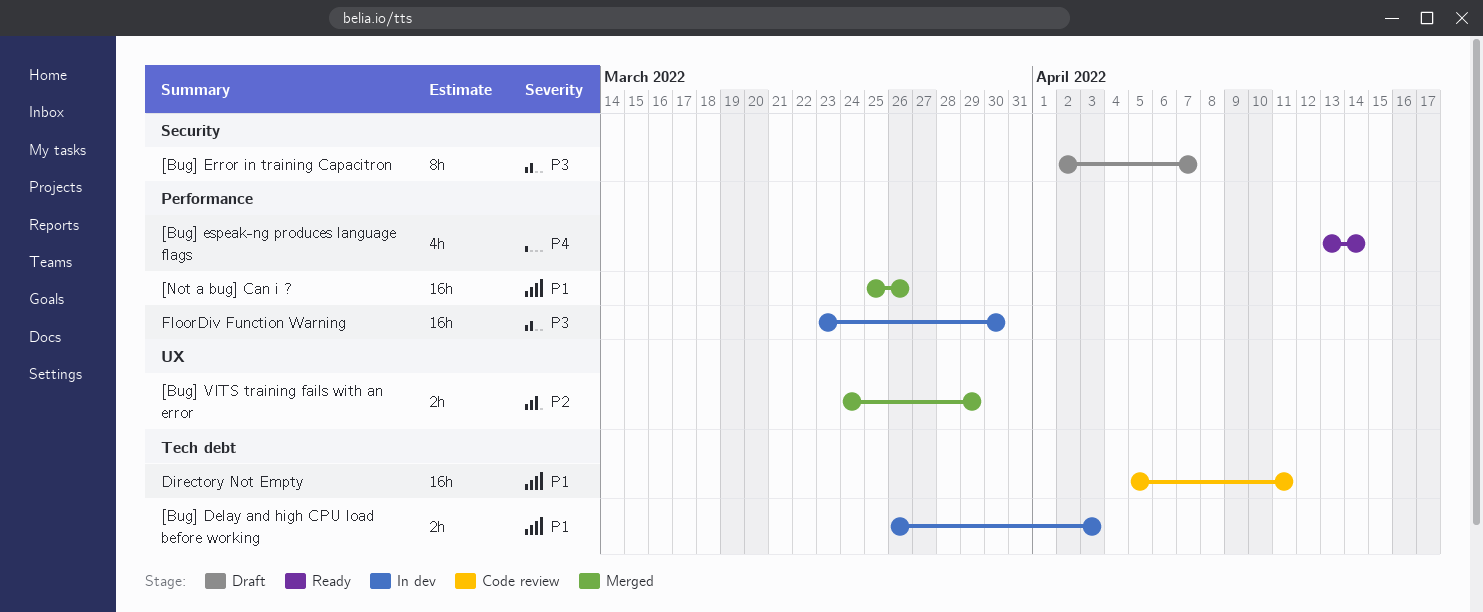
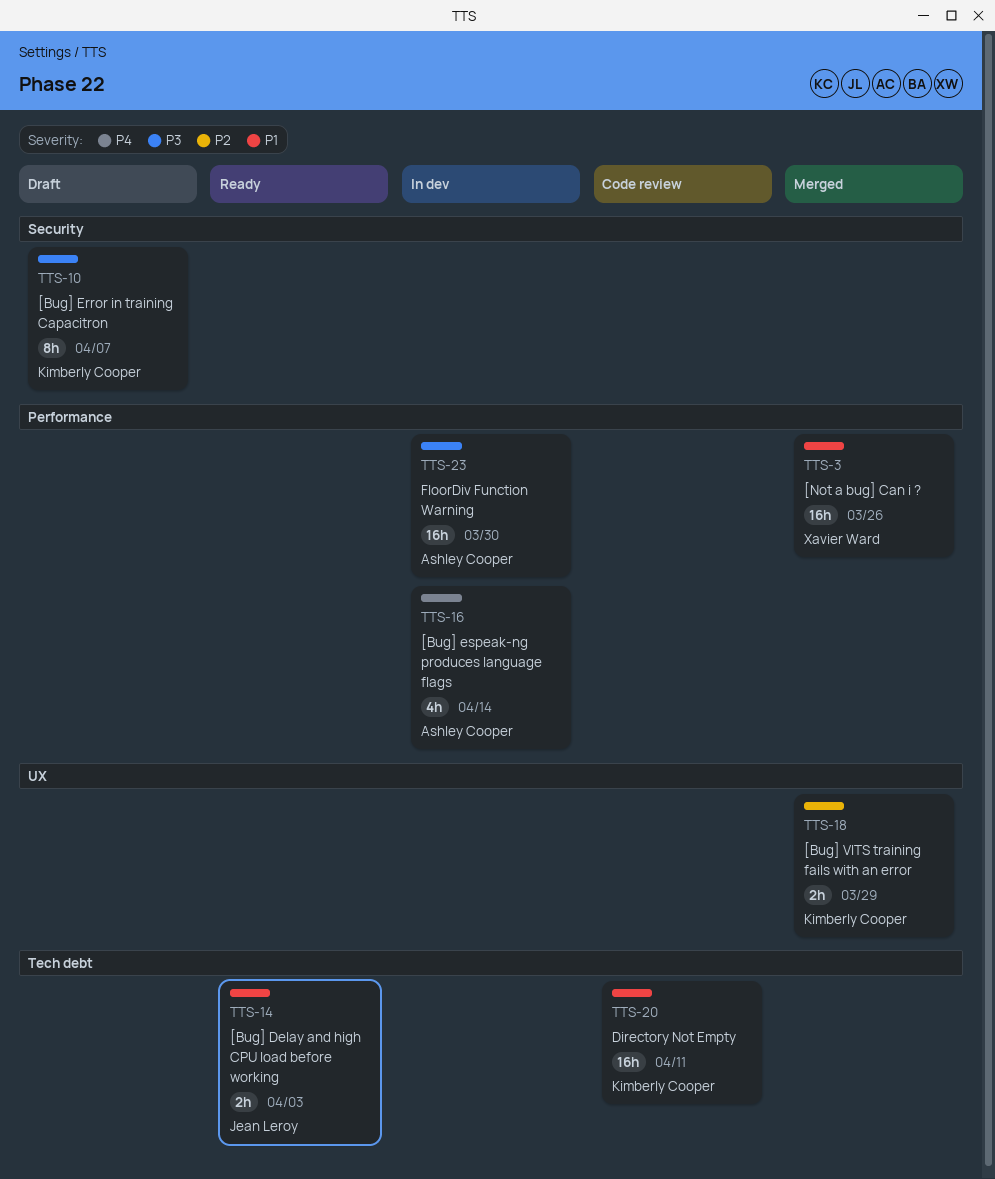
[Bug] Delay and high CPU load before working, status: In dev -> Ready
[Bug] espeak-ng produces language flags, status: Ready -> In dev

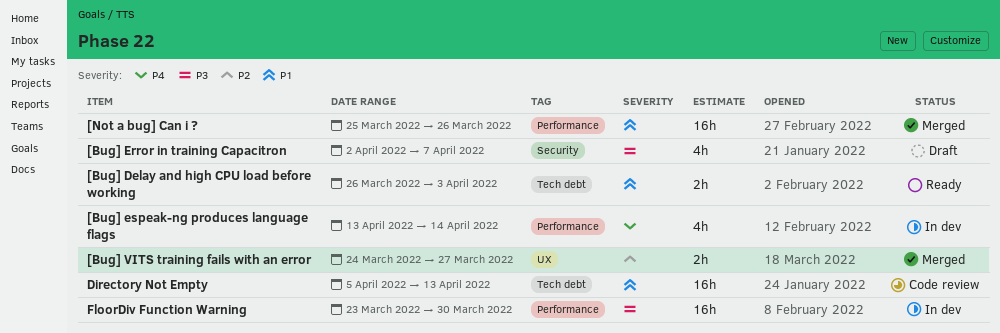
[Bug] Error in training Capacitron, estimate: 8h -> 4h
[Bug] VITS training fails with an error, due: Mar 29 -> Mar 27
Directory Not Empty, due: Apr 11 -> Apr 13

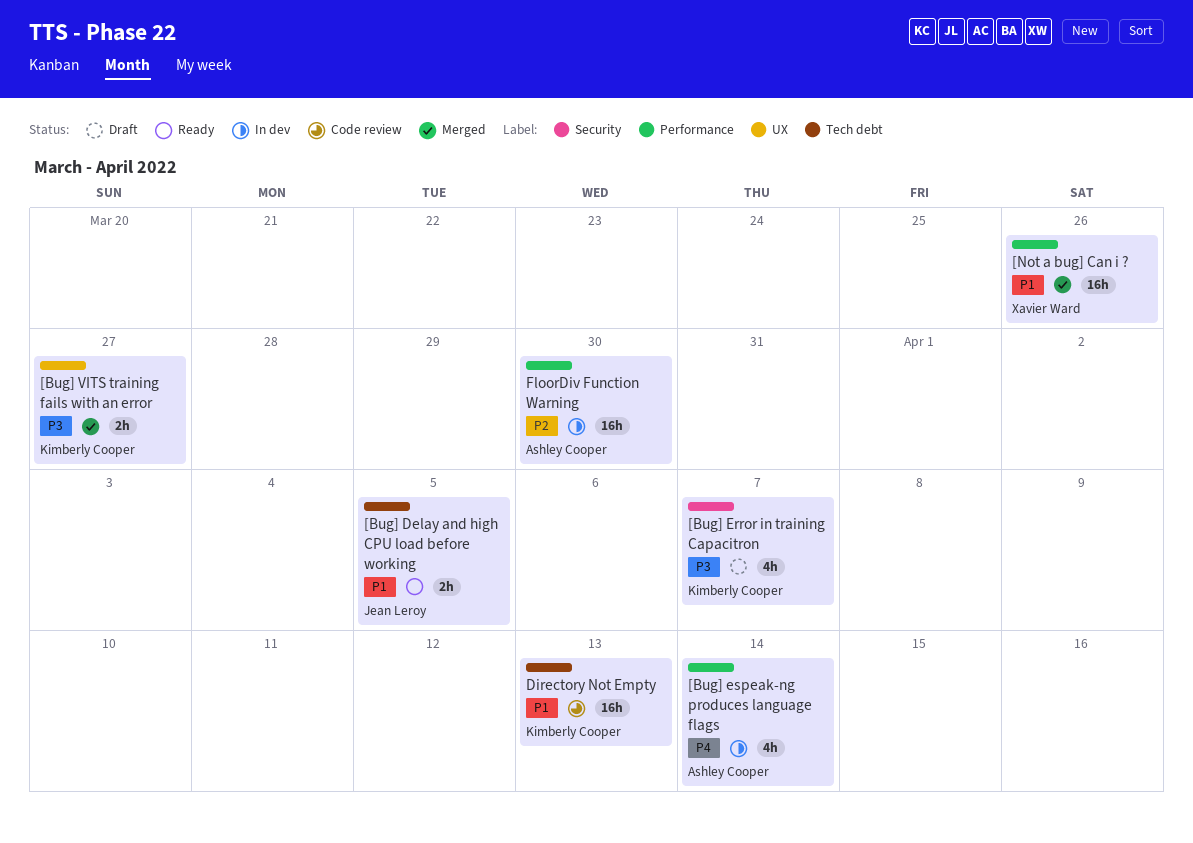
[Bug] Delay and high CPU load before working, due: Apr 3 -> Apr 5
[Bug] VITS training fails with an error, priority: P2 -> P3
FloorDiv Function Warning, priority: P3 -> P2

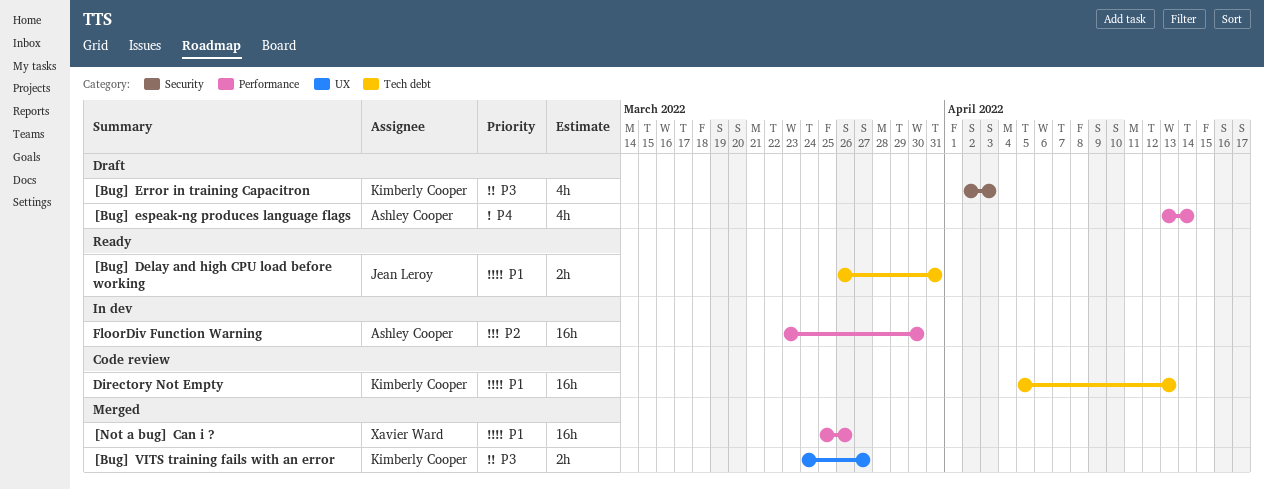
[Bug] Delay and high CPU load before working, due: Apr 5 -> Mar 31
[Bug] Error in training Capacitron, due: Apr 7 -> Apr 3
[Bug] espeak-ng produces language flags, status: In dev -> Draft

